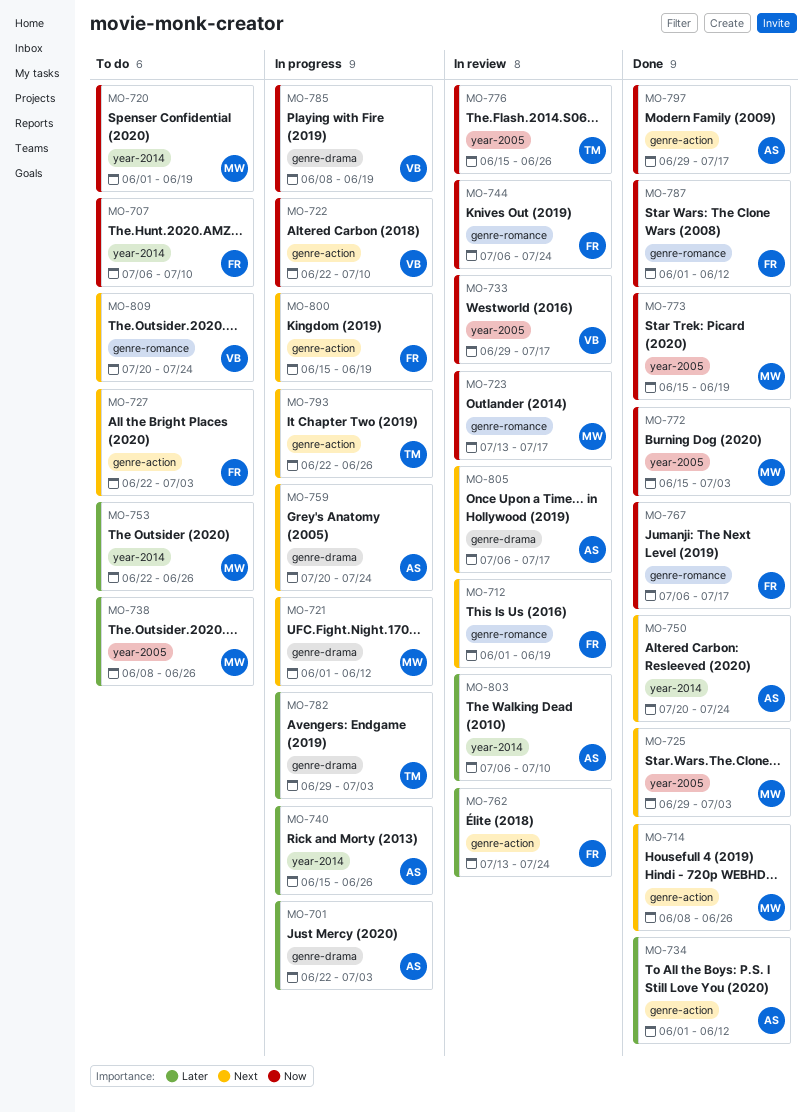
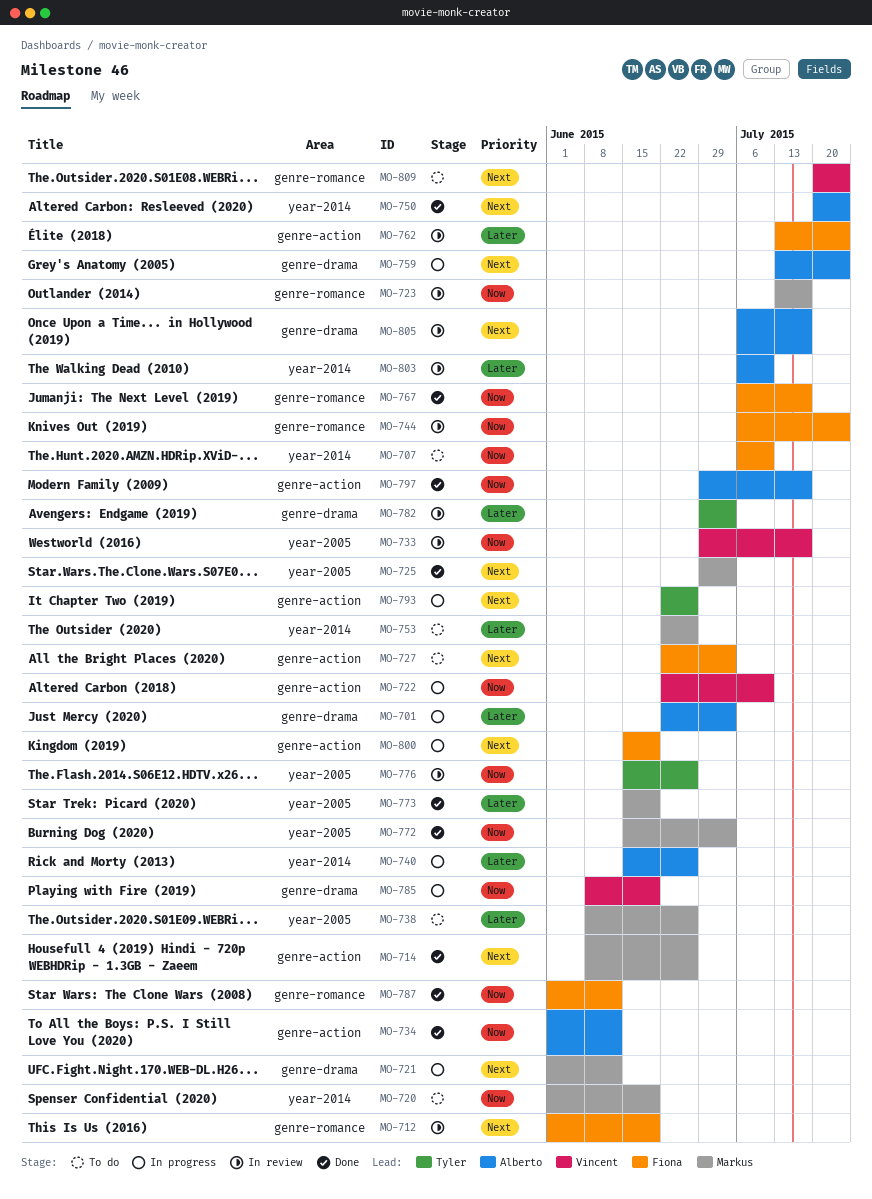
MO-734, priority: Later -> Now
MO-759, start: Jul 20 -> Jul 13
MO-773, priority: Now -> Later
MO-782, status: In progress -> In review

